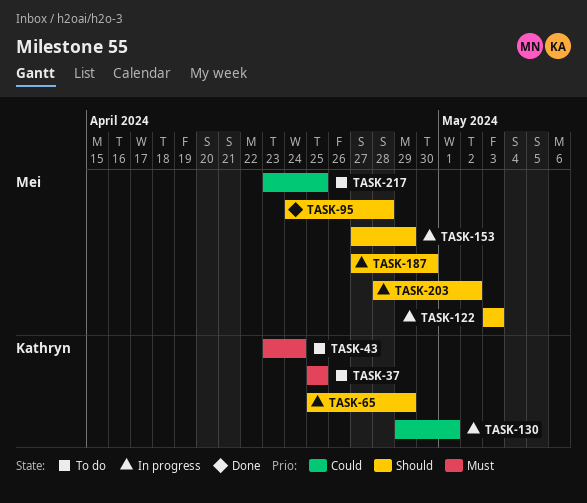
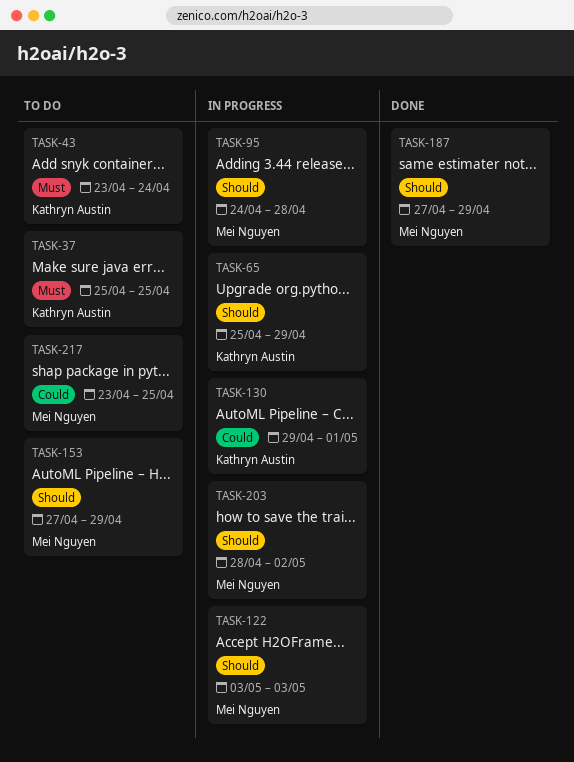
TASK-95, status: Done -> In progress
TASK-153, status: In progress -> To do
TASK-187, status: In progress -> Done
TASK-187, due: Apr 30 -> Apr 29

